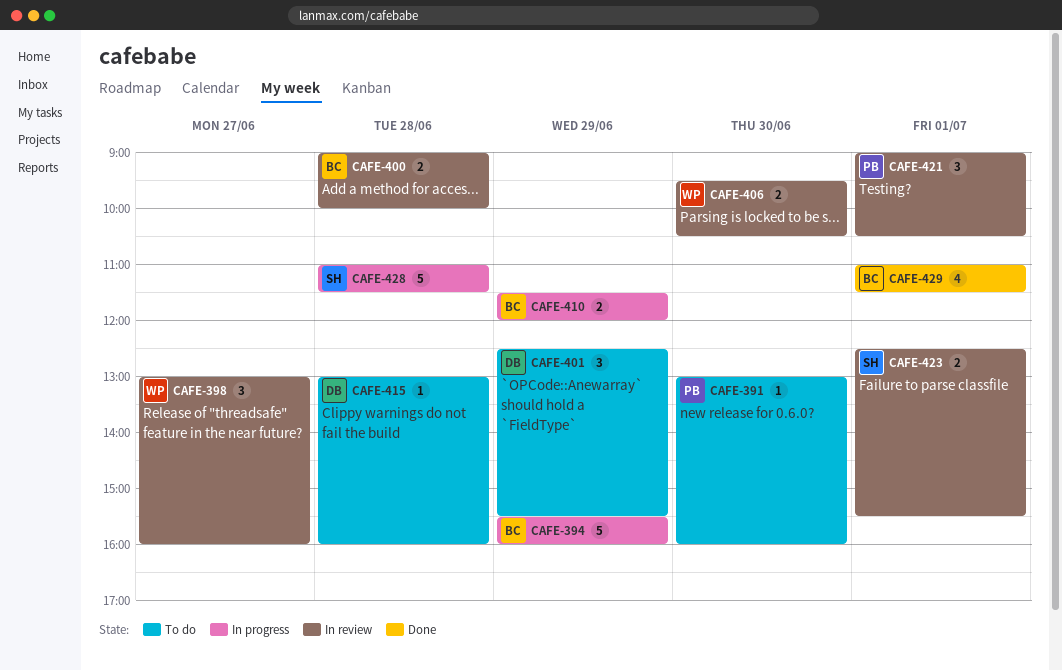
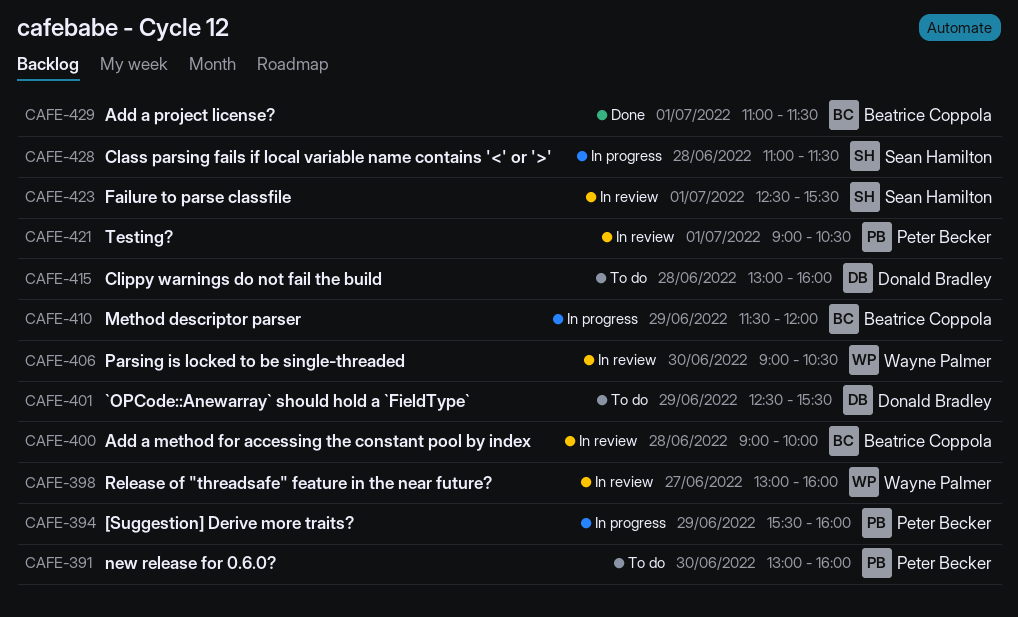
CAFE-394, owner: Beatrice Coppola -> Peter Becker
CAFE-406, begins: 09:30 -> 09:00

